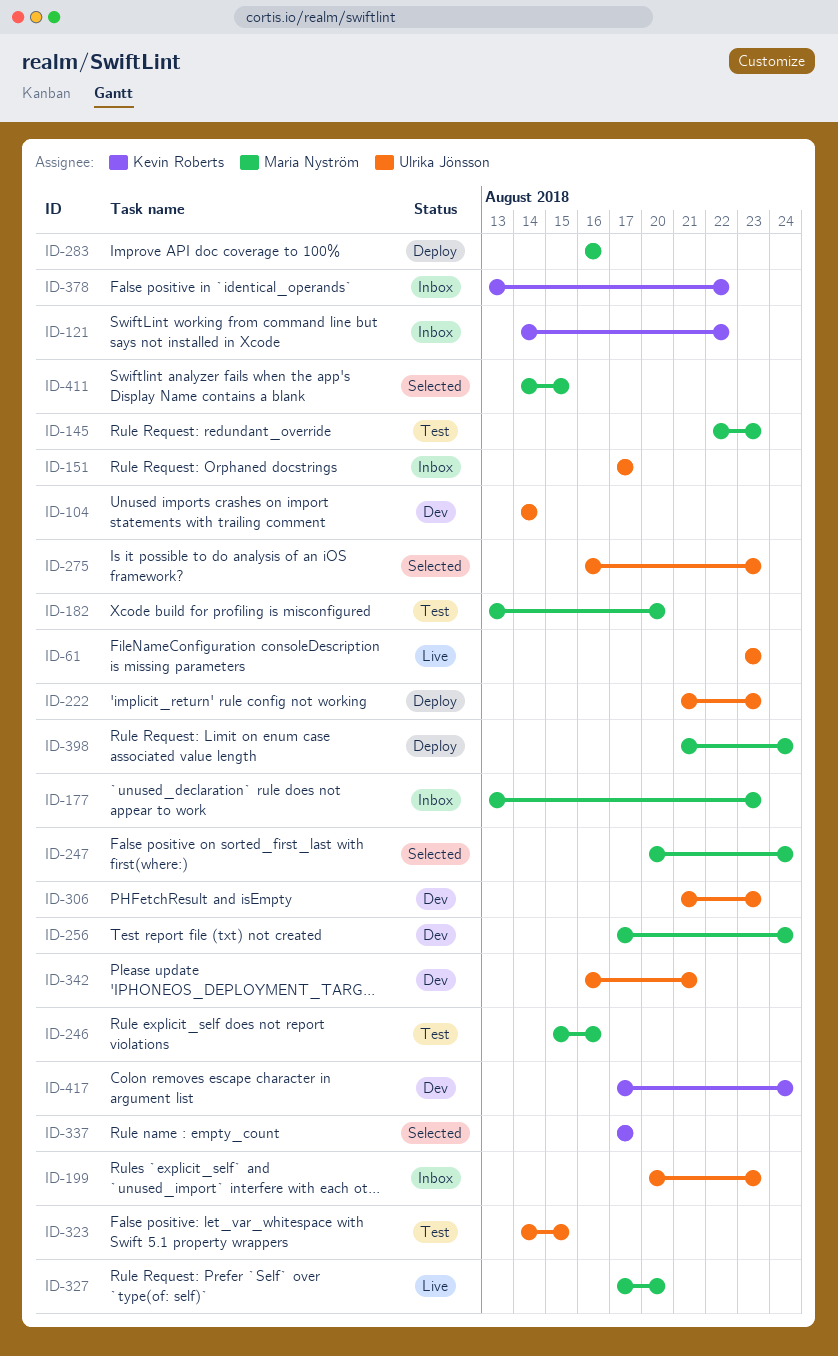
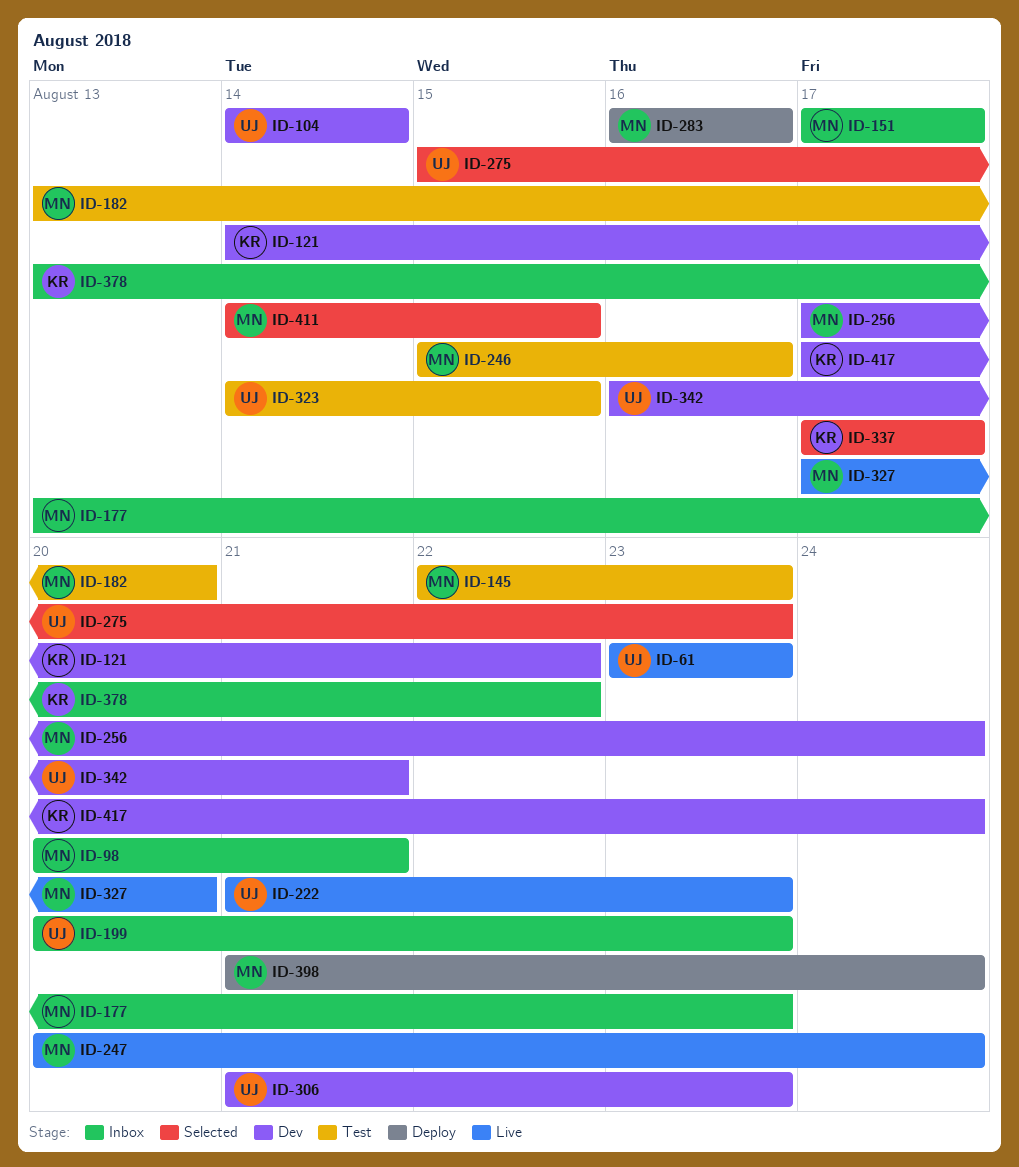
ID-98: none -> present
ID-121, status: Inbox -> Dev
ID-151, owner: Ulrika Jönsson -> Maria Nyström
ID-222, status: Deploy -> Live
ID-247, status: Selected -> Live
ID-275, start: Aug 16 -> Aug 15

